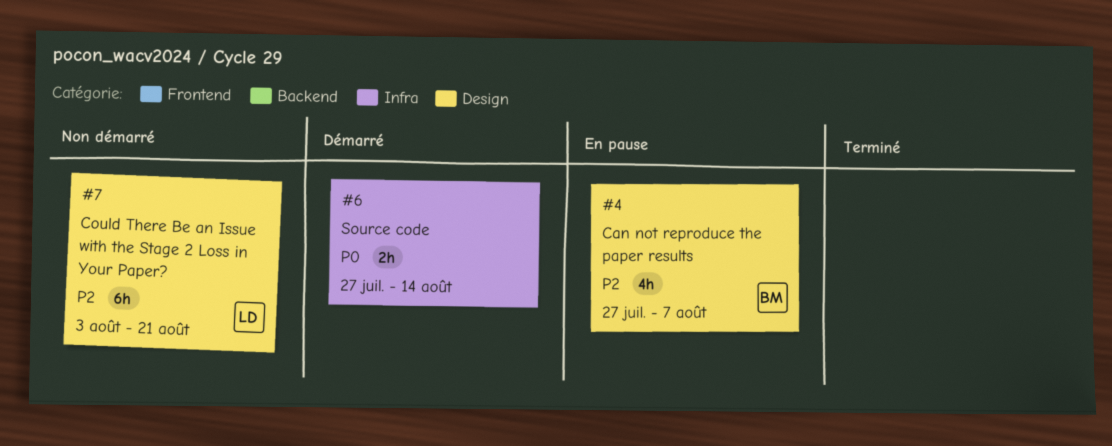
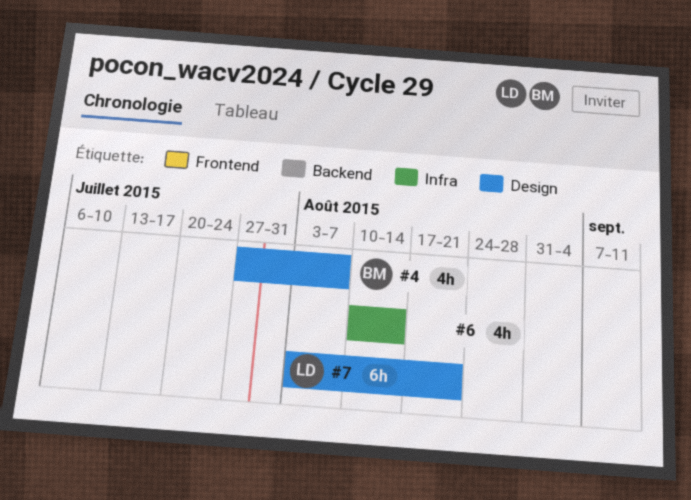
#6, estimate: 2h -> 4h
#6, start: Jul 27 -> Aug 10

